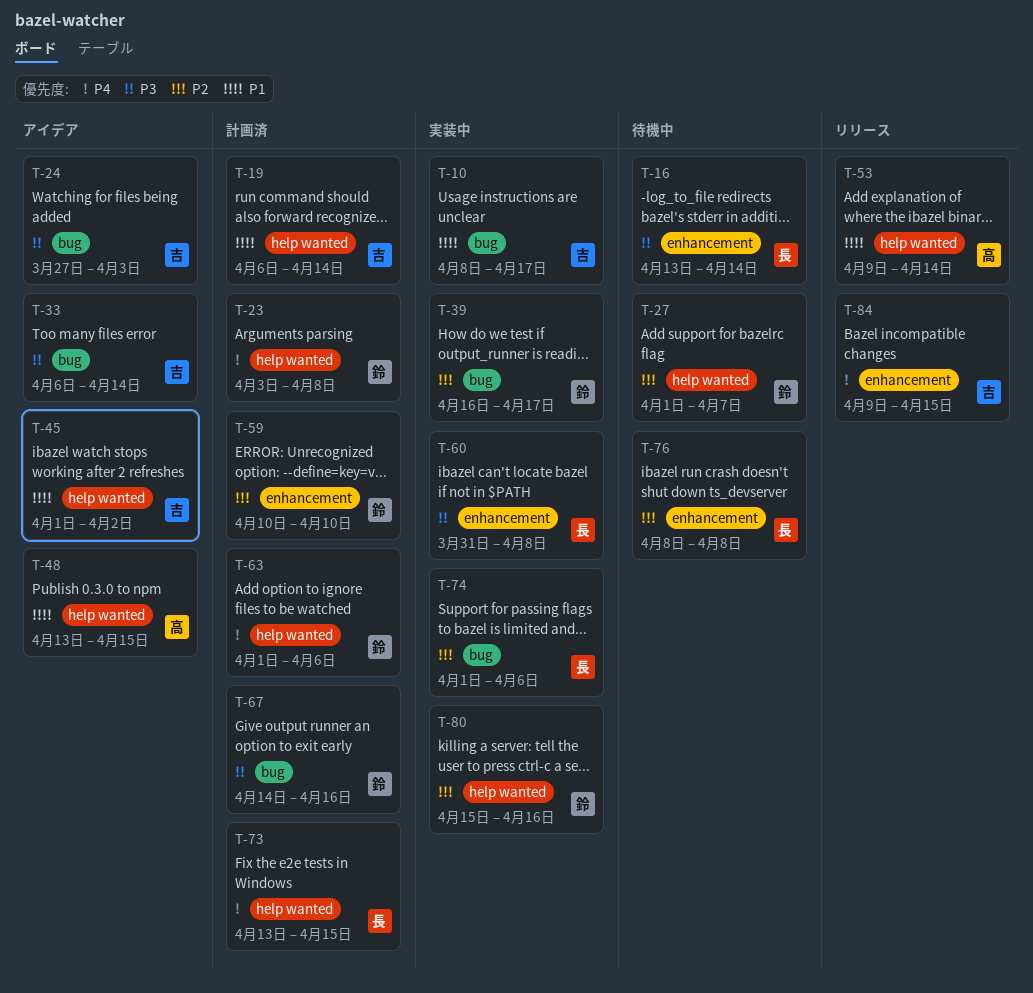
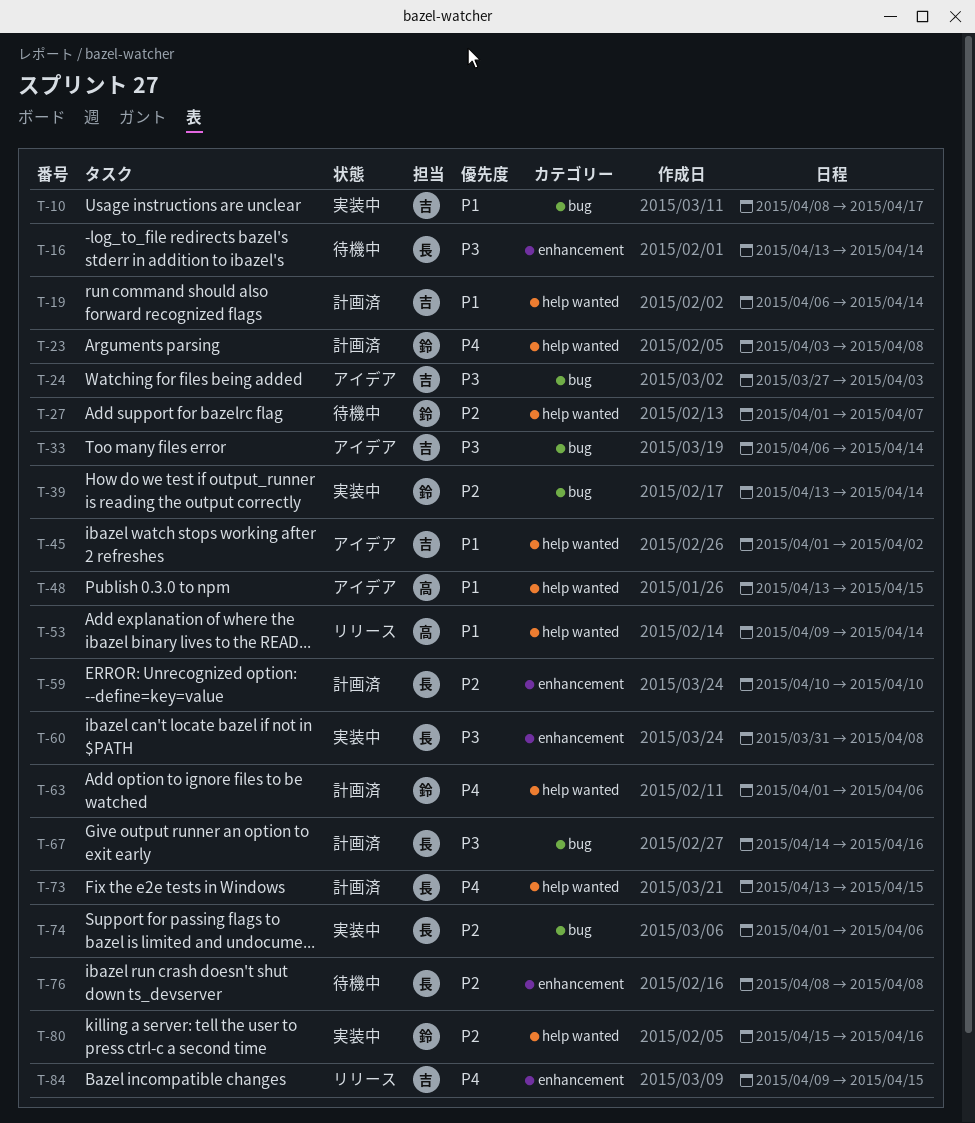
T-39, start: Apr 16 -> Apr 13
T-39, due: Apr 17 -> Apr 14
T-59, owner: 鈴 -> 長
T-67, owner: 鈴 -> 長

